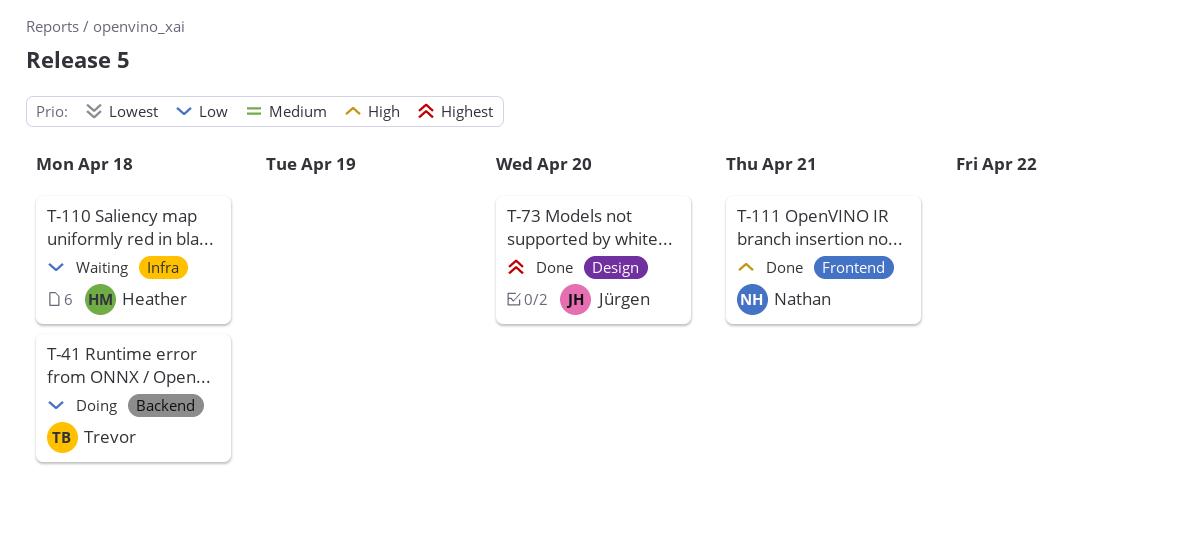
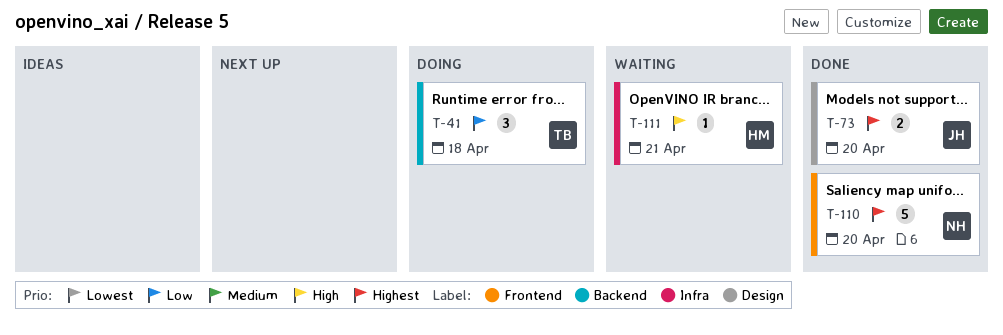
T-110, status: Waiting -> Done
T-110, owner: Heather -> Nathan
T-110, priority: Low -> Highest
T-110, label: Infra -> Frontend
T-110, due: Apr 18 -> Apr 20
T-111, status: Done -> Waiting
T-111, owner: Nathan -> Heather
T-111, label: Frontend -> Infra

